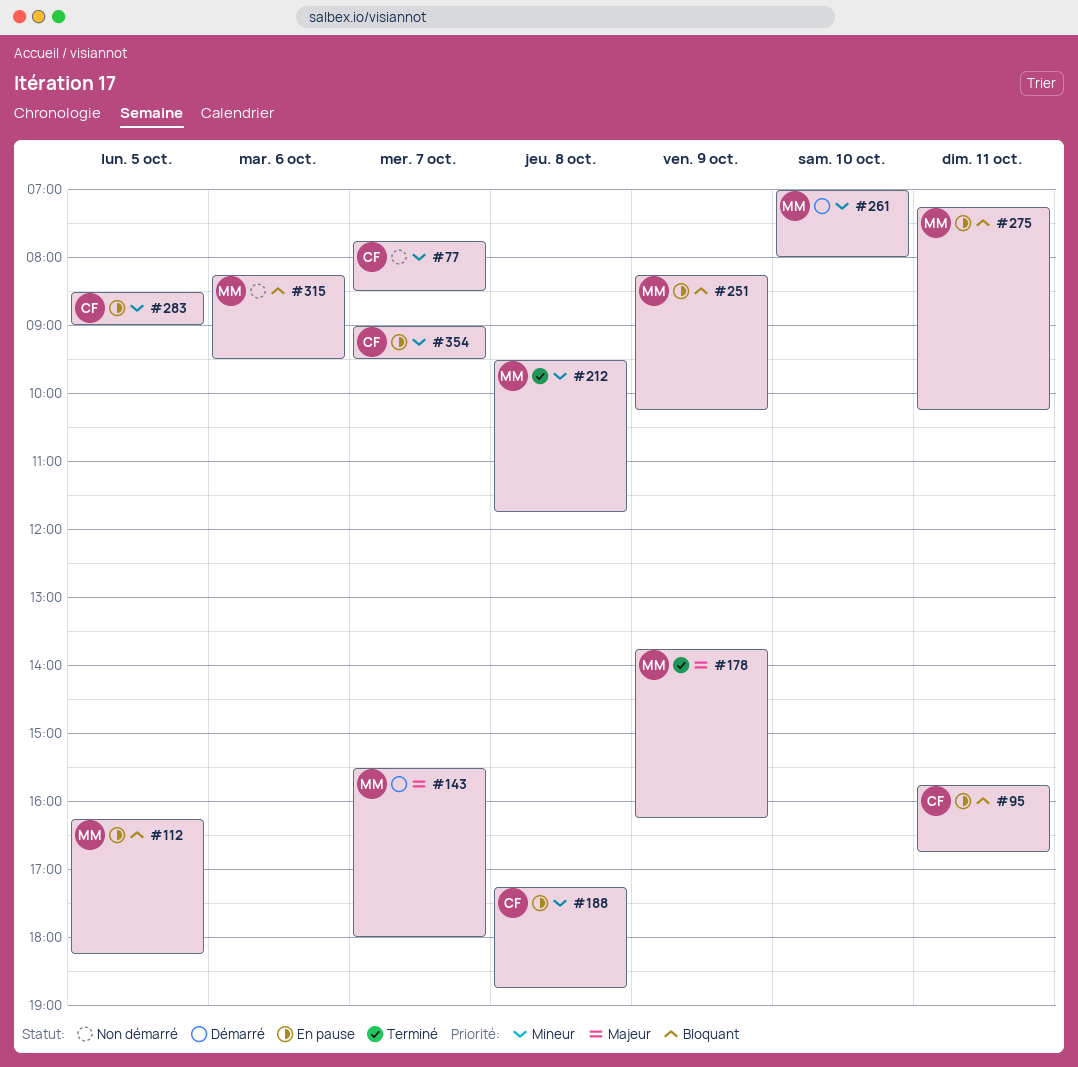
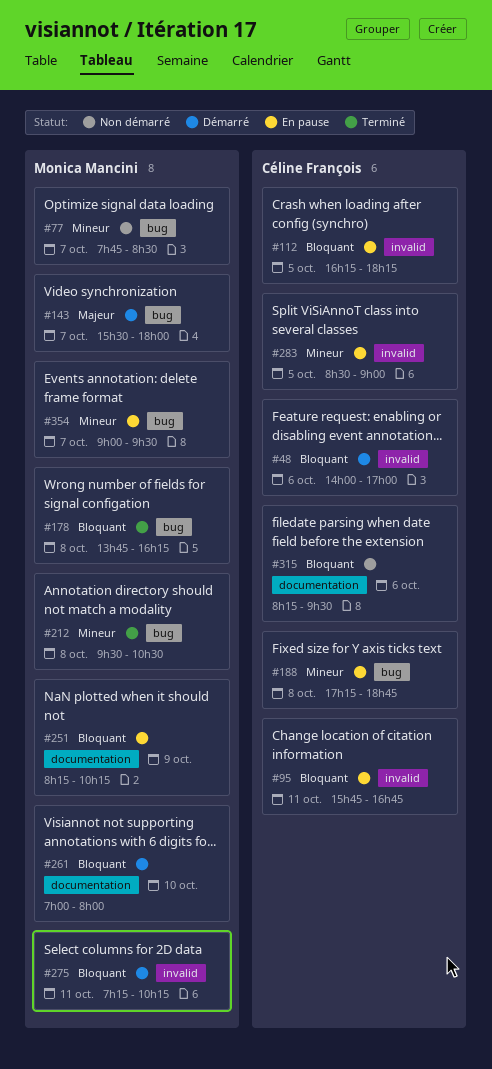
#48: none -> present
#77, owner: Céline François -> Monica Mancini
#112, owner: Monica Mancini -> Céline François
#178, priority: Majeur -> Bloquant
#178, day: Oct 9 -> Oct 8
#212, ends: 11:45 -> 10:30
#261, priority: Mineur -> Bloquant
#275, status: En pause -> Démarré
#315, owner: Monica Mancini -> Céline François
#354, owner: Céline François -> Monica Mancini

